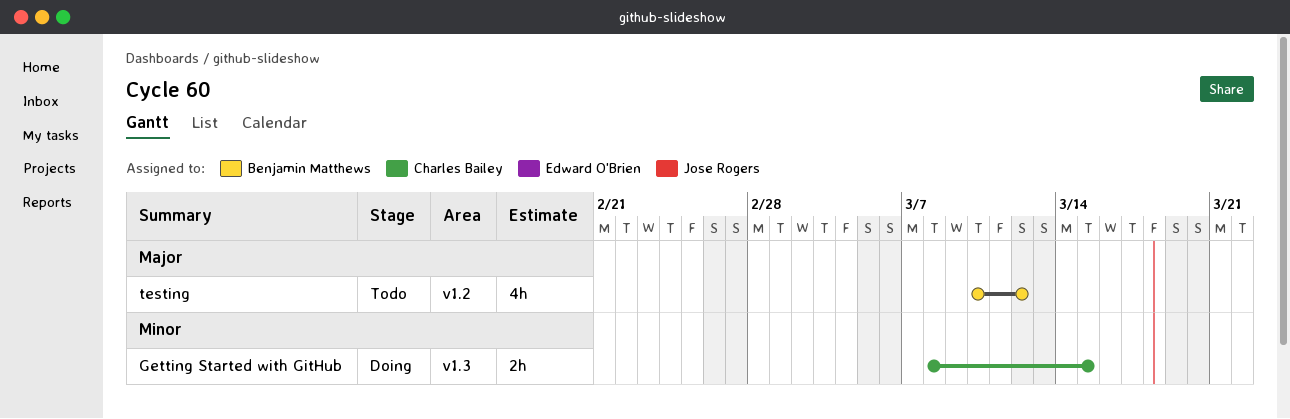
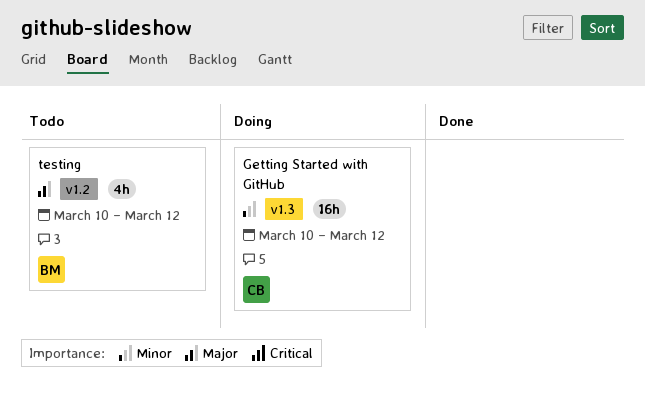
Getting Started with GitHub, estimate: 2h -> 16h
Getting Started with GitHub, start: Mar 8 -> Mar 10
Getting Started with GitHub, due: Mar 15 -> Mar 12

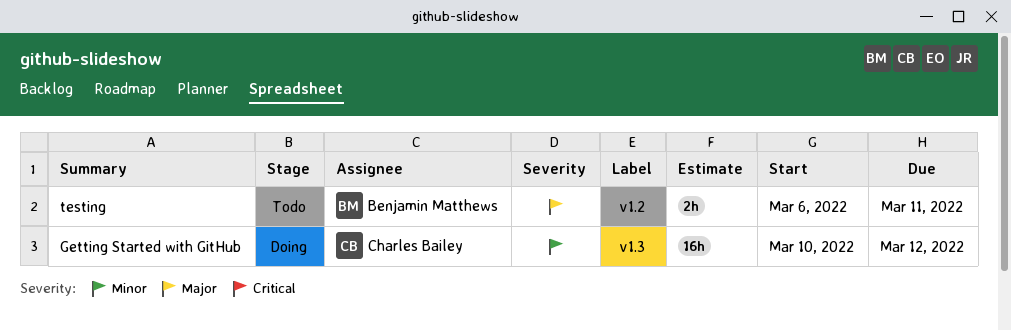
testing, estimate: 4h -> 2h
testing, start: Mar 10 -> Mar 6
testing, due: Mar 12 -> Mar 11

